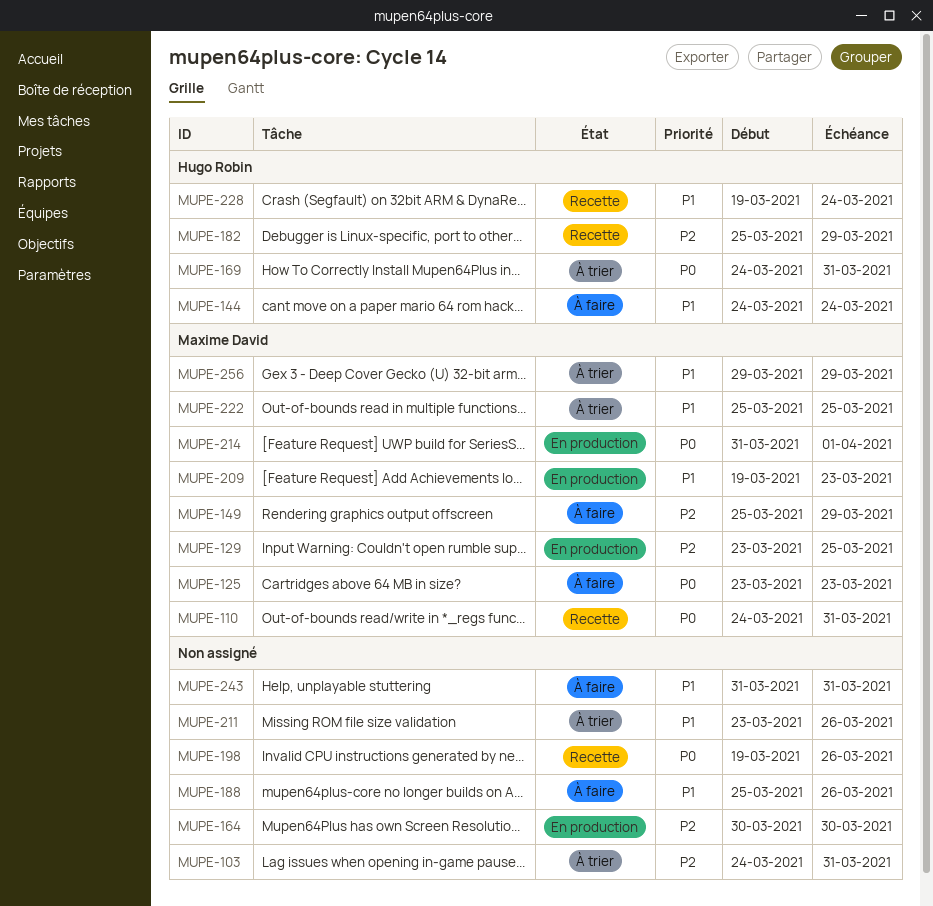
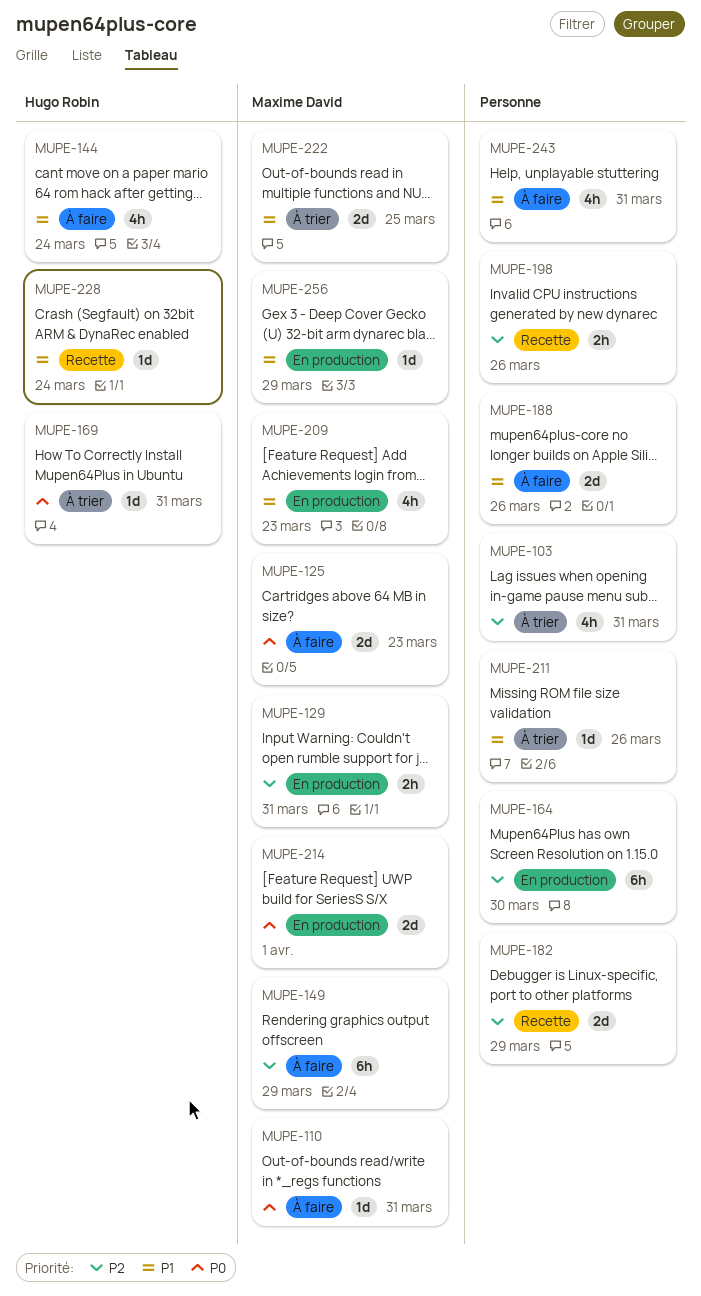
MUPE-110, status: Recette -> À faire
MUPE-129, due: Mar 25 -> Mar 31
MUPE-182, owner: Hugo Robin -> none
MUPE-198, priority: P0 -> P2
MUPE-256, status: À trier -> En production

